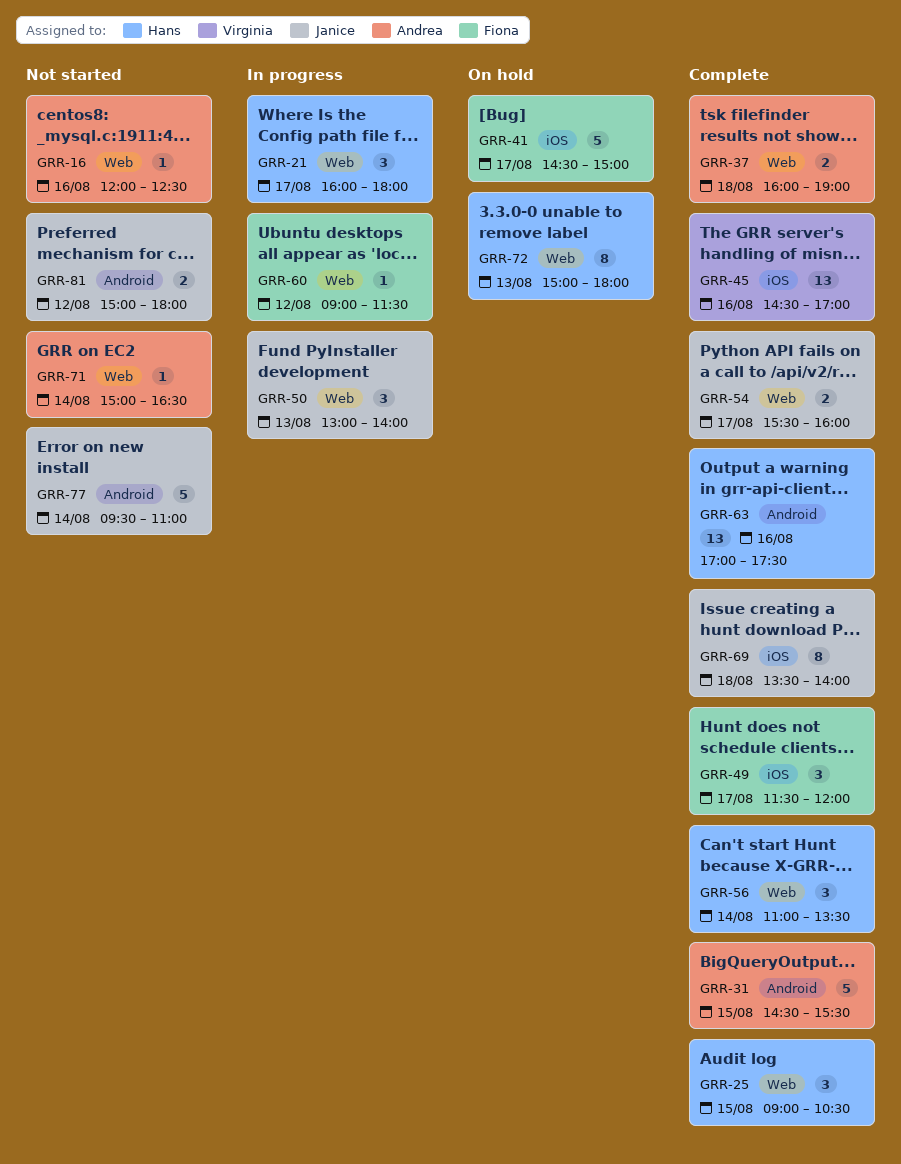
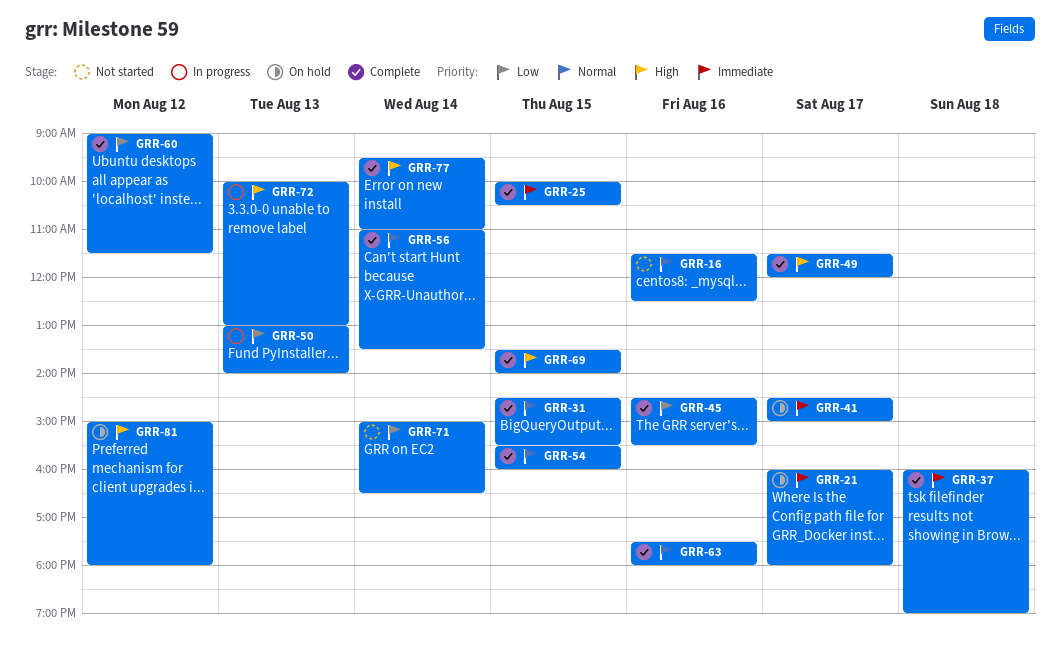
GRR-16, begins: 12:00 -> 11:30
GRR-21, status: In progress -> On hold
GRR-25, begins: 09:00 -> 10:00
GRR-45, ends: 17:00 -> 15:30
GRR-54, day: Aug 17 -> Aug 15
GRR-60, status: In progress -> Complete
GRR-63, begins: 17:00 -> 17:30
GRR-63, ends: 17:30 -> 18:00
GRR-69, day: Aug 18 -> Aug 15
GRR-72, status: On hold -> In progress
GRR-72, begins: 15:00 -> 10:00
GRR-72, ends: 18:00 -> 13:00
GRR-77, status: Not started -> Complete
GRR-81, status: Not started -> On hold

